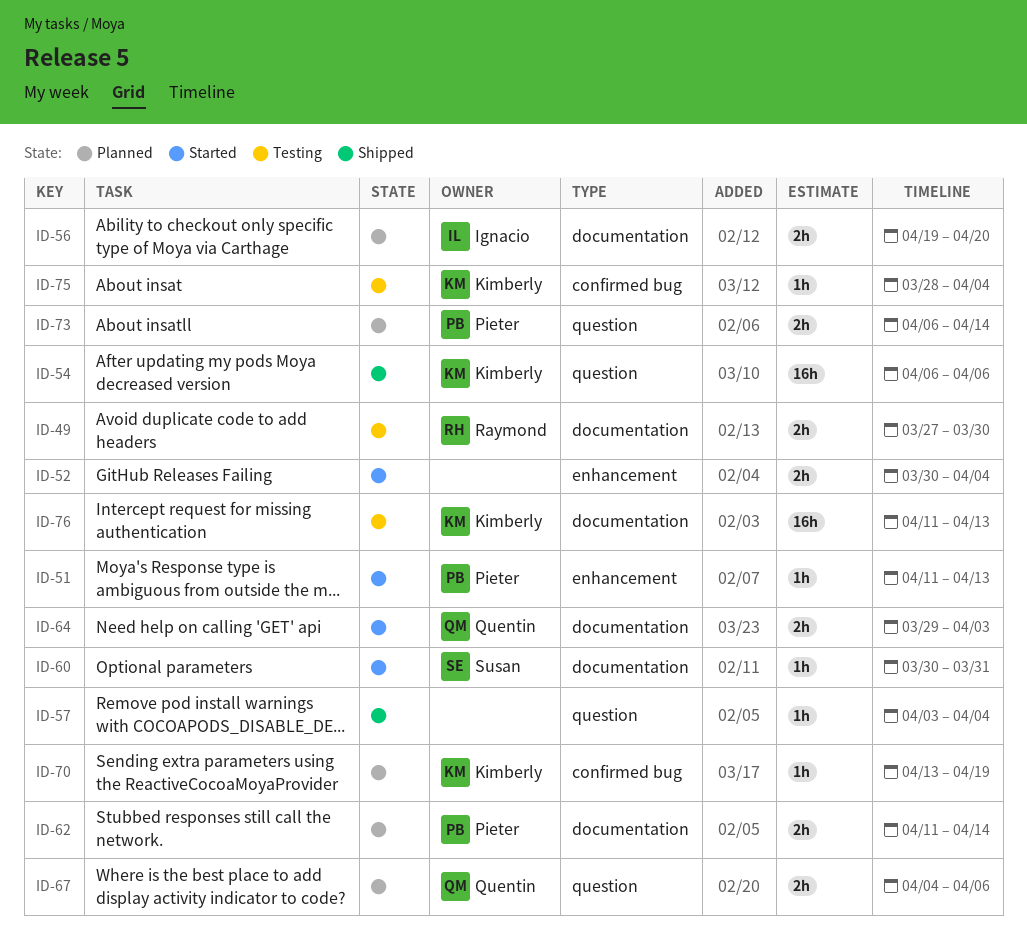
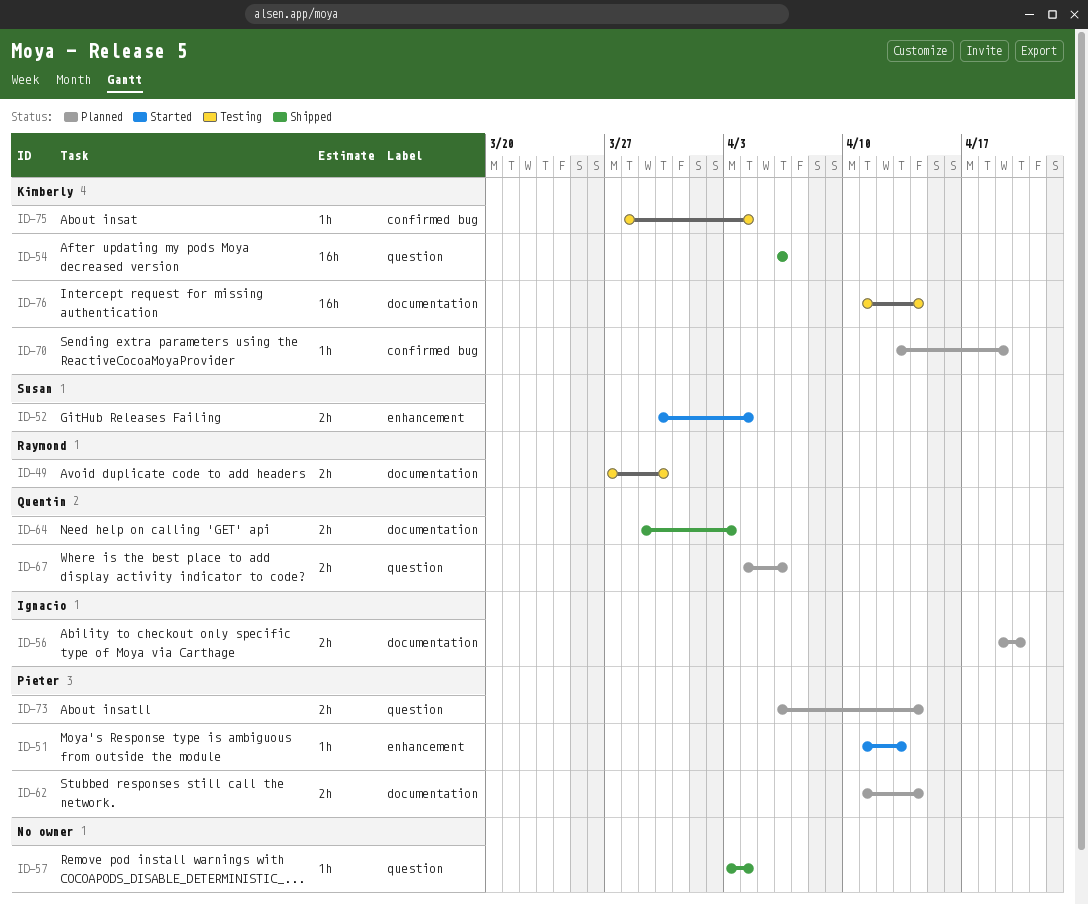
ID-52, owner: none -> Susan
ID-60: present -> none
ID-64, status: Started -> Shipped
ID-76, due: Apr 13 -> Apr 14

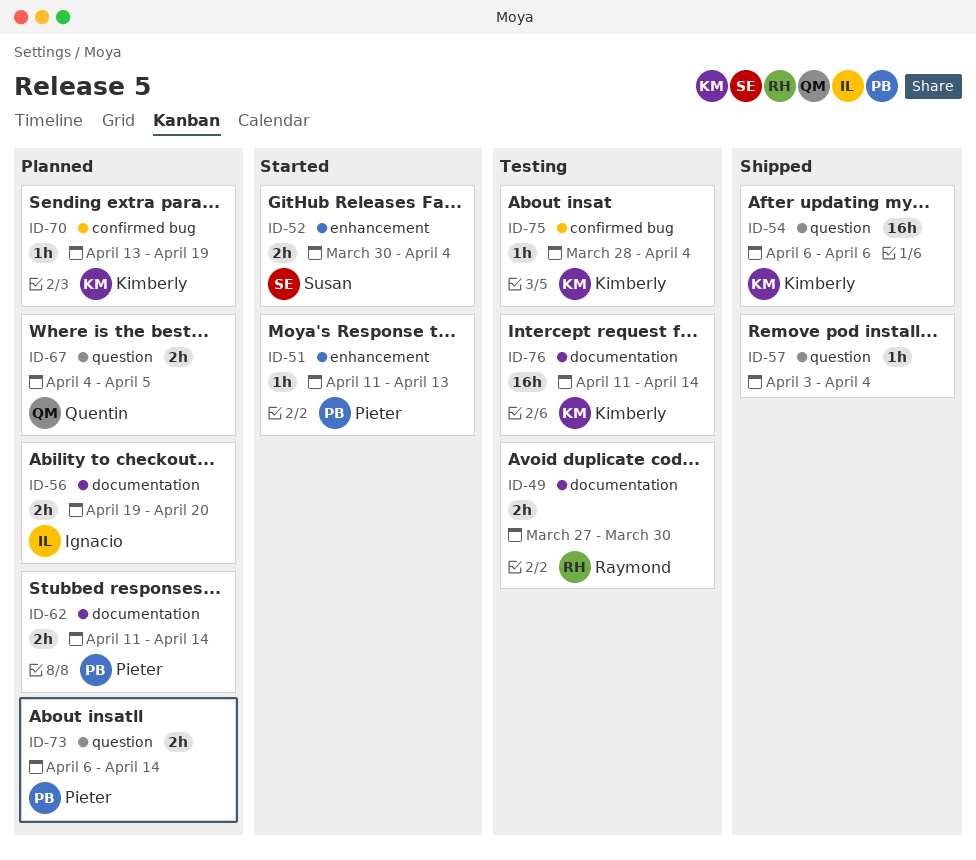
ID-64: present -> none
ID-67, due: Apr 6 -> Apr 5

